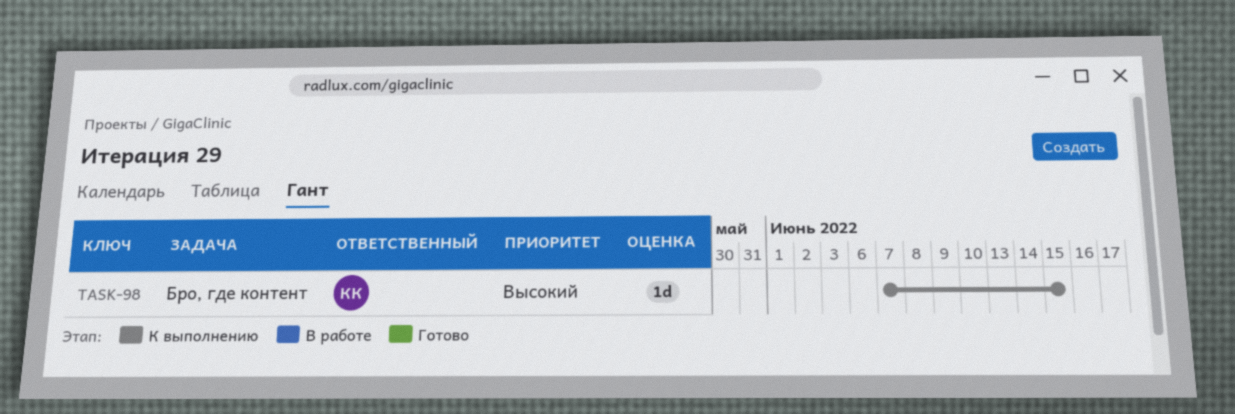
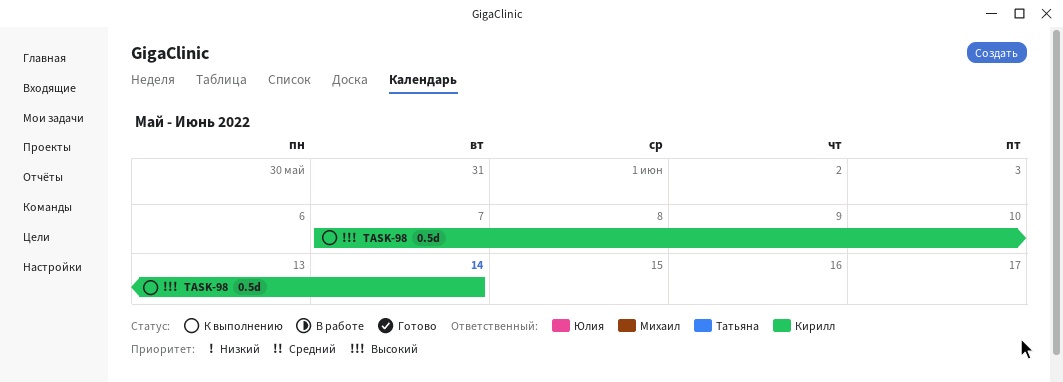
TASK-98, estimate: 1d -> 0.5d
TASK-98, due: Jun 15 -> Jun 14

